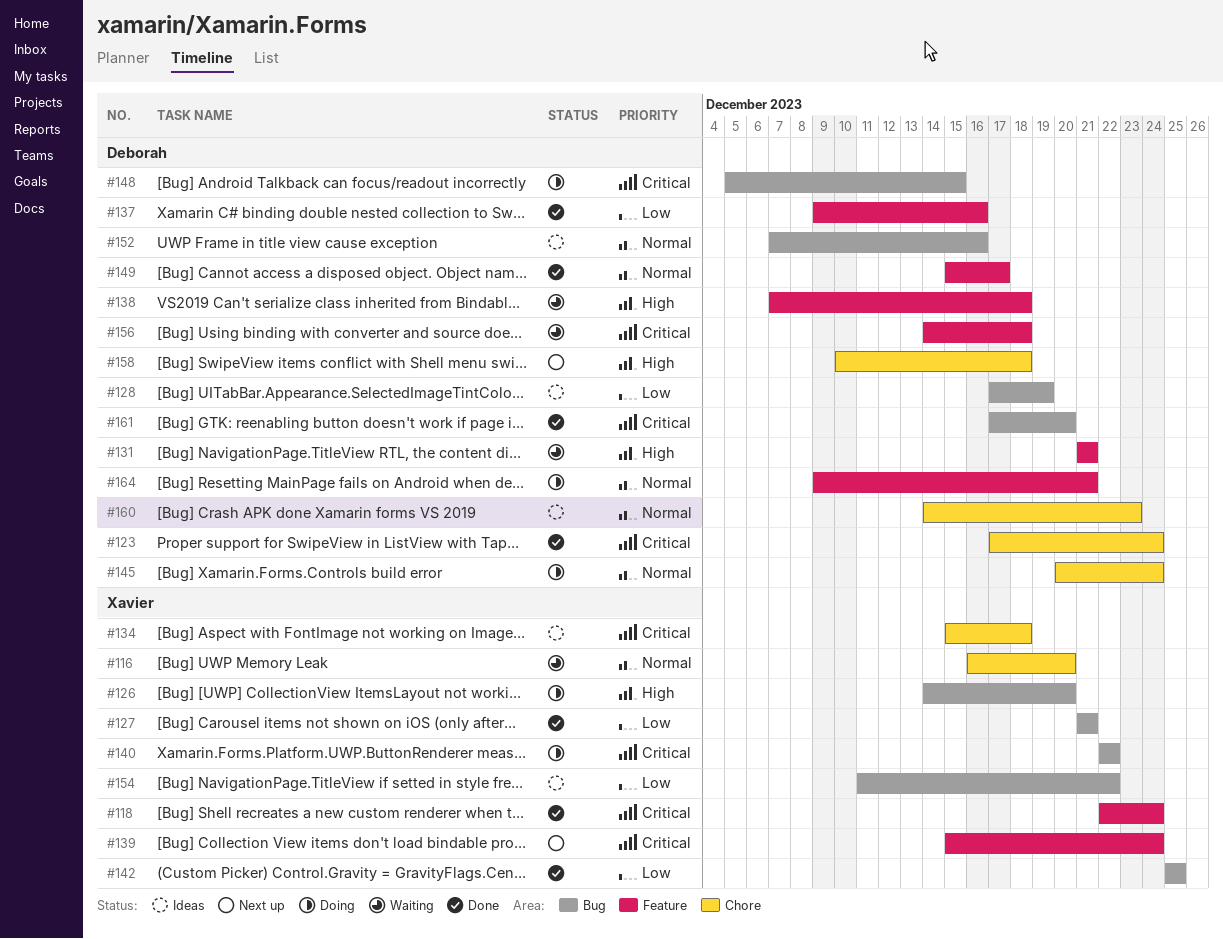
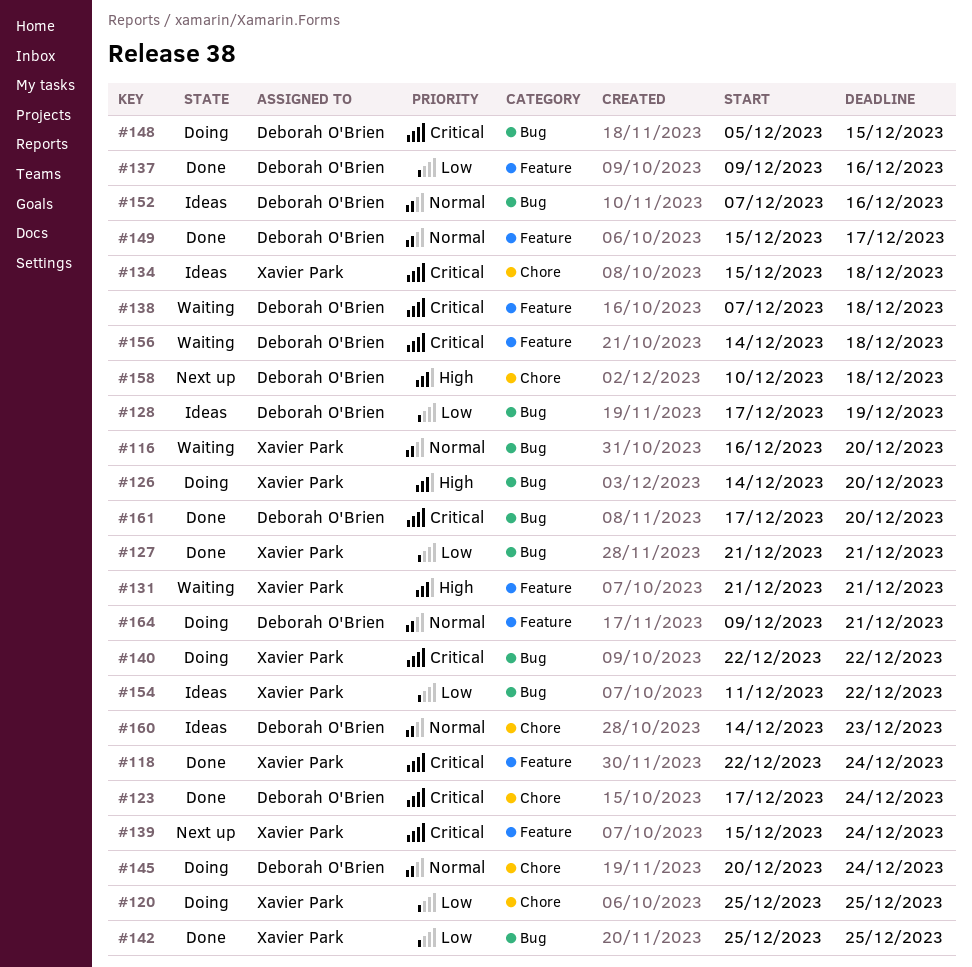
#116, label: Chore -> Bug
#120: none -> present
#131, owner: Deborah O'Brien -> Xavier Park
#138, priority: High -> Critical

